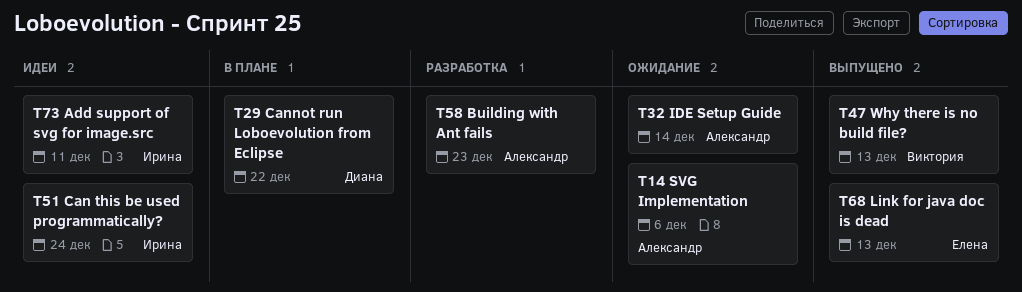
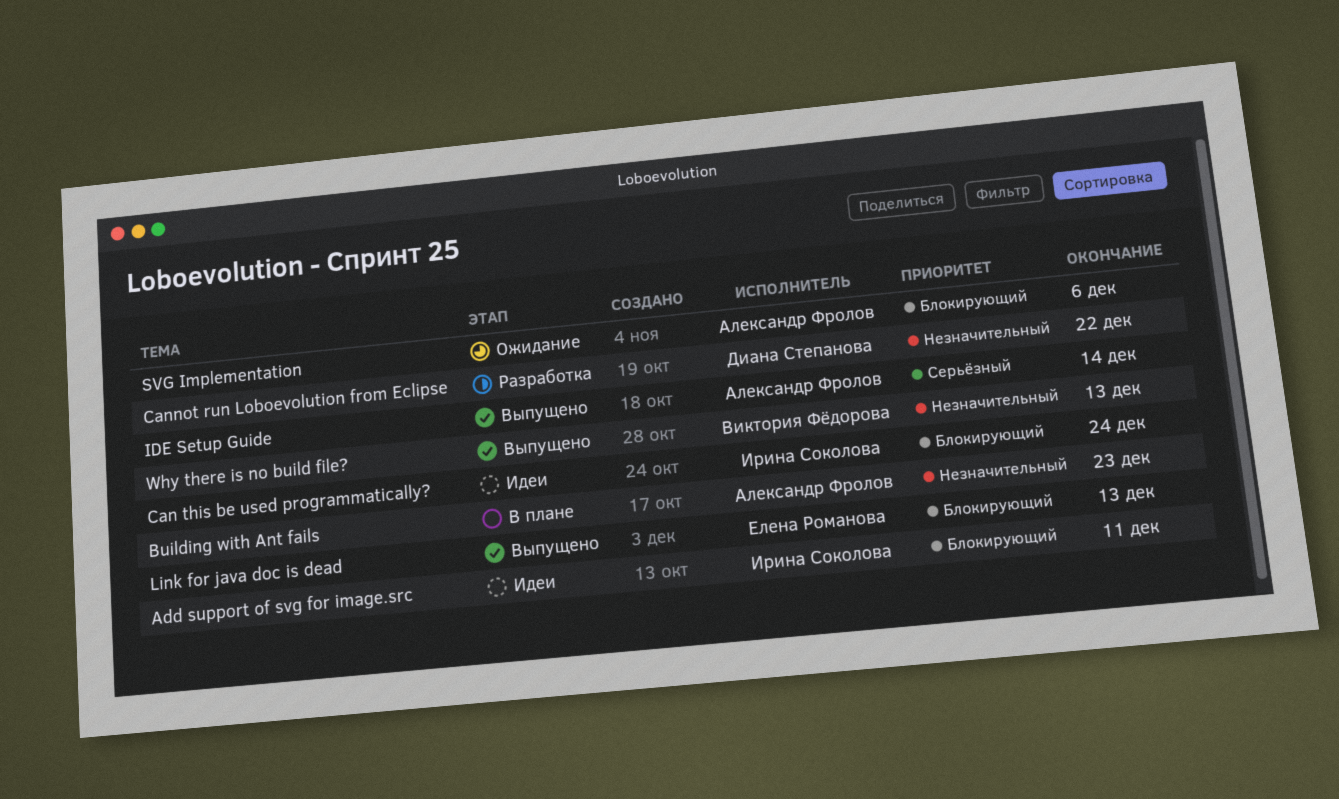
Building with Ant fails, status: Разработка -> В плане
Cannot run Loboevolution from Eclipse, status: В плане -> Разработка
IDE Setup Guide, status: Ожидание -> Выпущено

